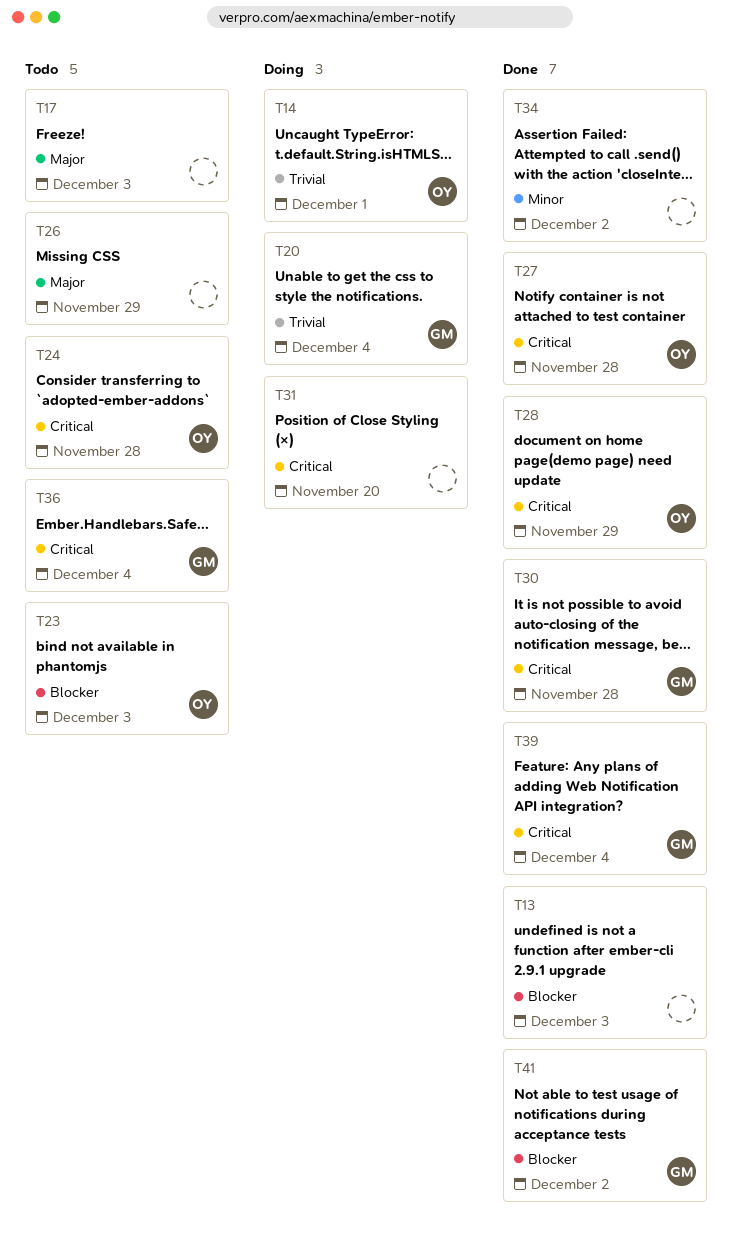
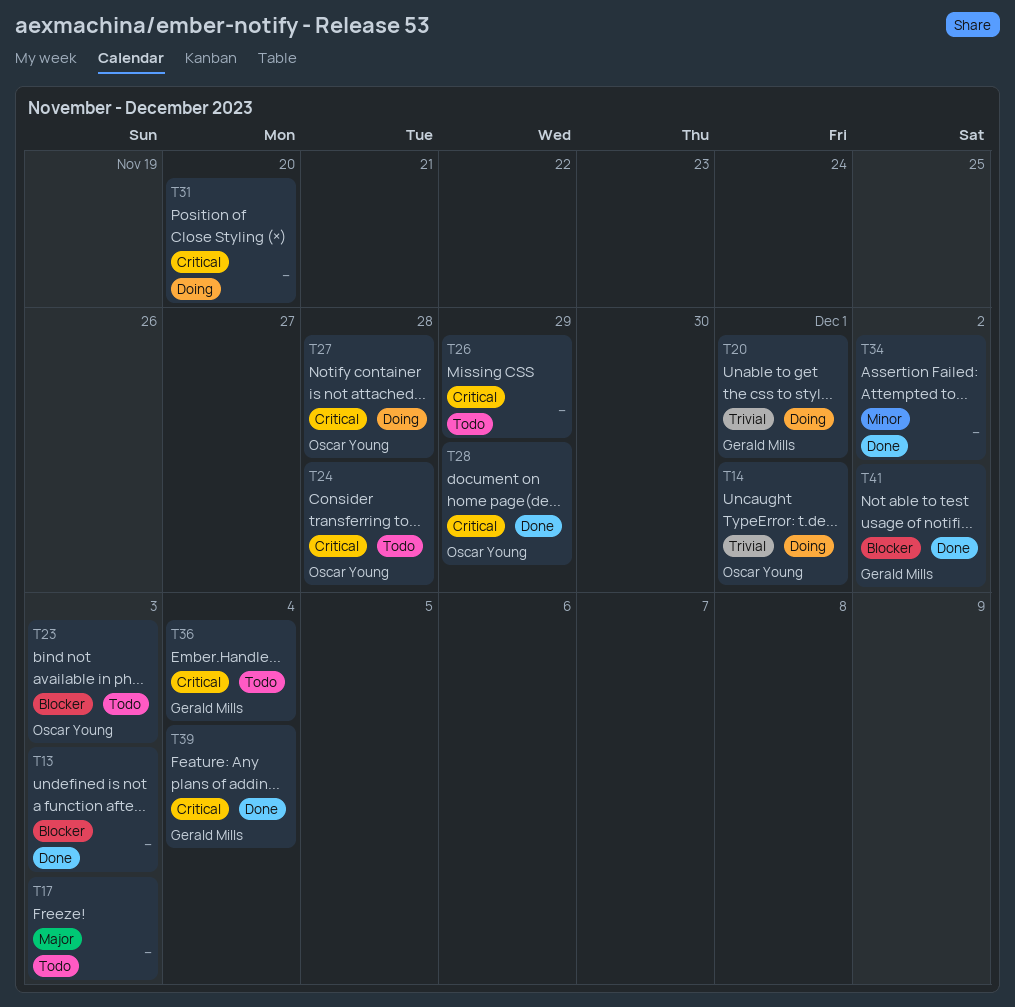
T20, due: Dec 4 -> Dec 1
T26, priority: Major -> Critical
T27, status: Done -> Doing
T30: present -> none

